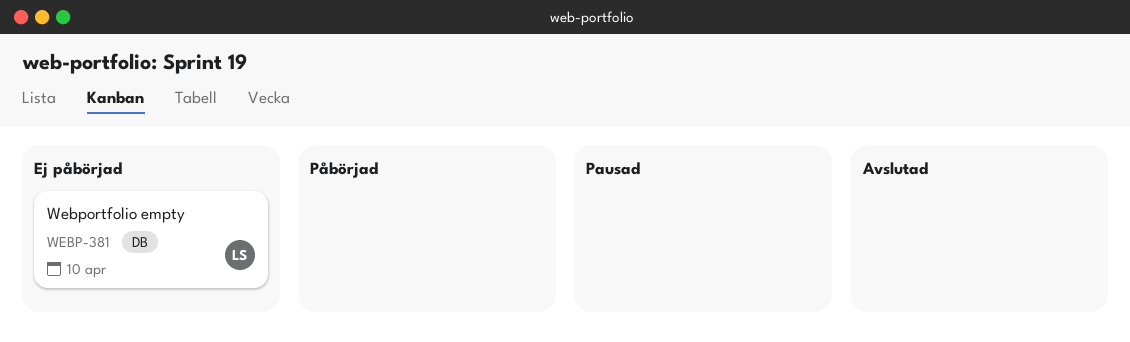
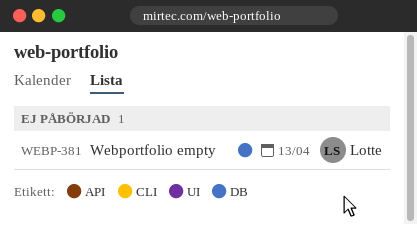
WEBP-381, due: Apr 10 -> Apr 13

